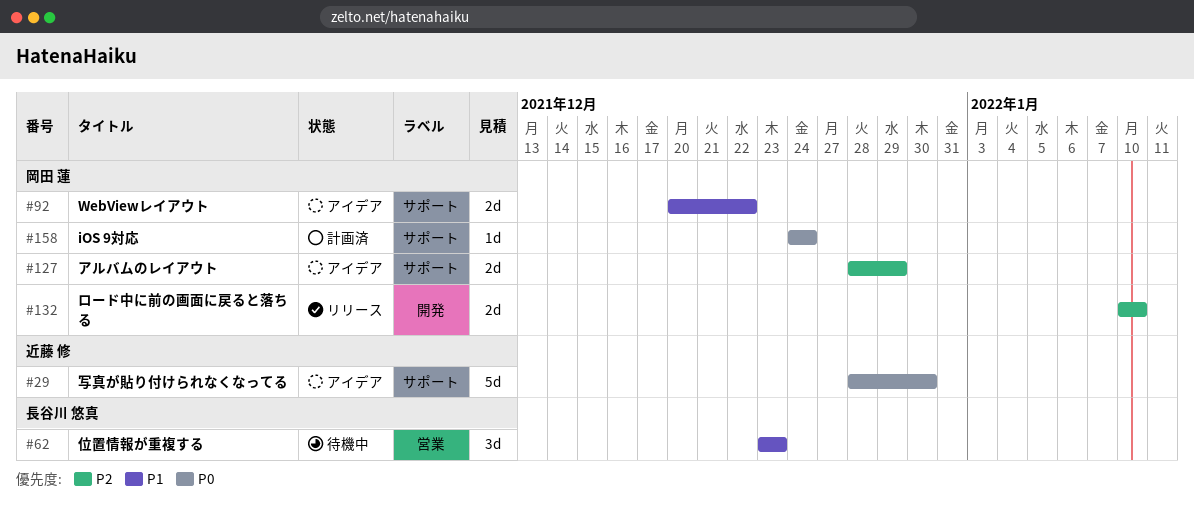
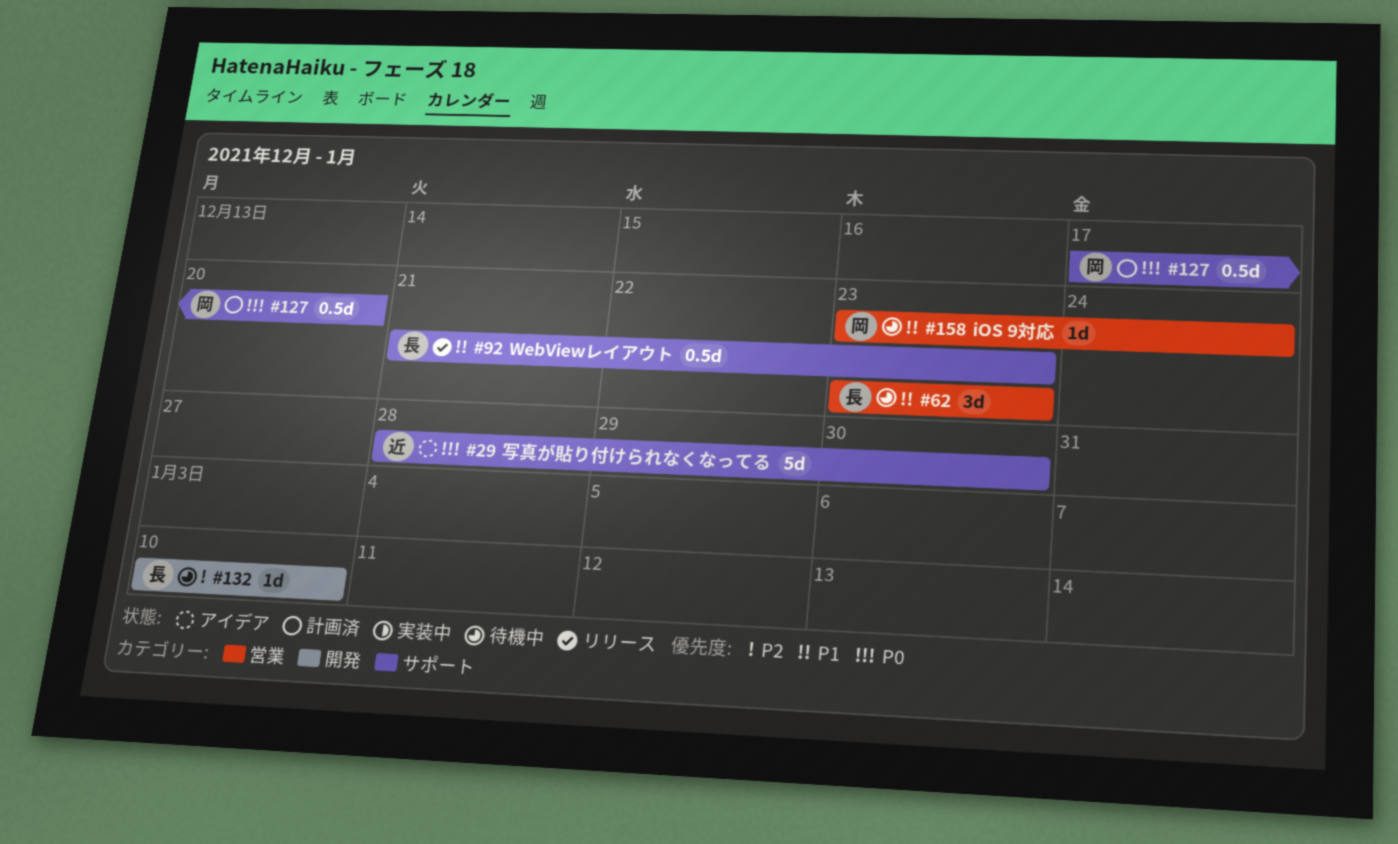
#92, status: アイデア -> リリース
#92, owner: 岡田 蓮 -> 長谷川 悠真
#92, estimate: 2d -> 0.5d
#92, start: Dec 20 -> Dec 21
#92, due: Dec 22 -> Dec 23
#127, status: アイデア -> 計画済
#127, priority: P2 -> P0
#127, estimate: 2d -> 0.5d
#127, start: Dec 28 -> Dec 17
#127, due: Dec 29 -> Dec 20
#132, status: リリース -> 待機中
#132, owner: 岡田 蓮 -> 長谷川 悠真
#132, estimate: 2d -> 1d
#158, status: 計画済 -> 待機中
#158, priority: P0 -> P1
#158, label: サポート -> 営業
#158, start: Dec 24 -> Dec 23

